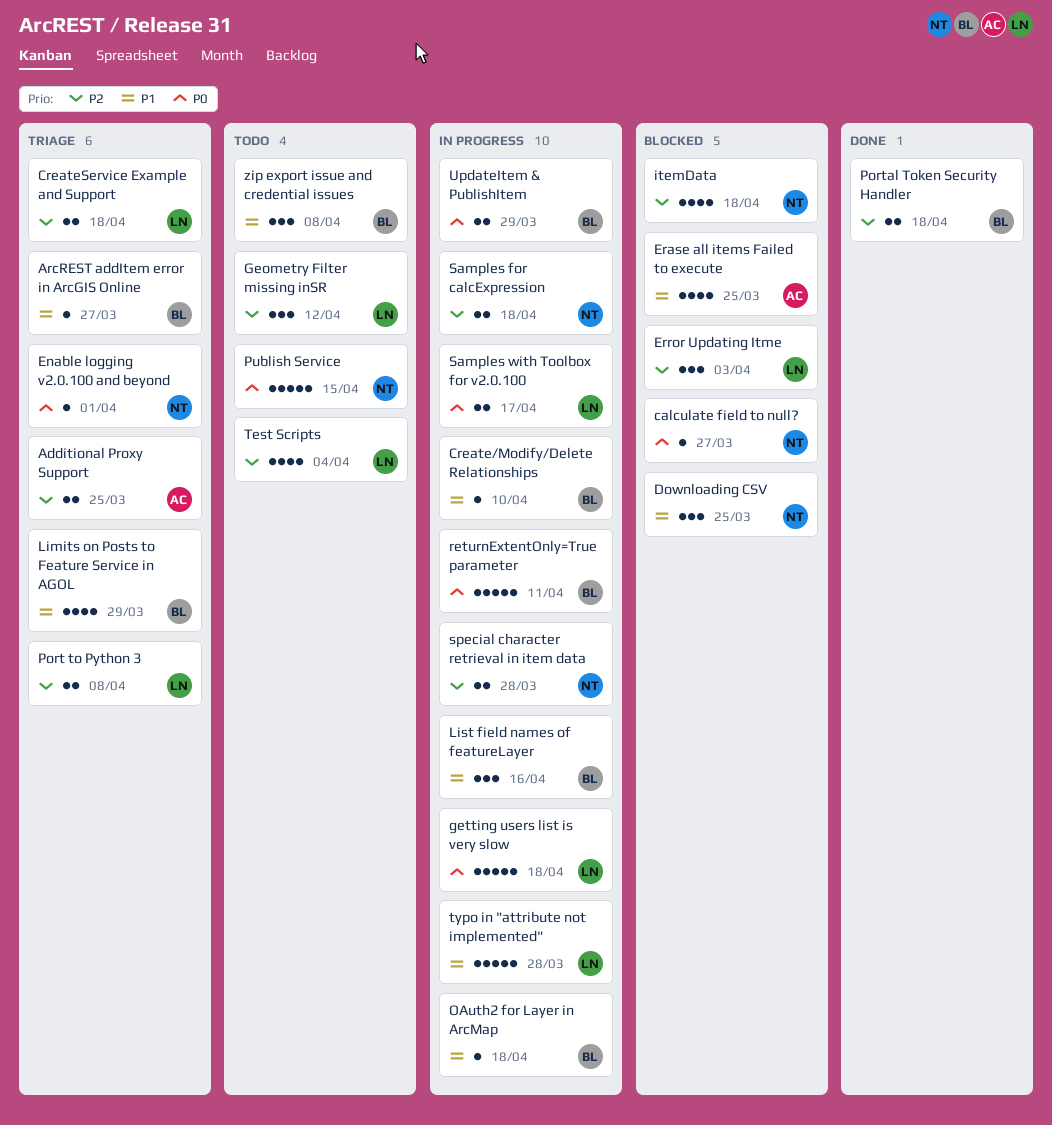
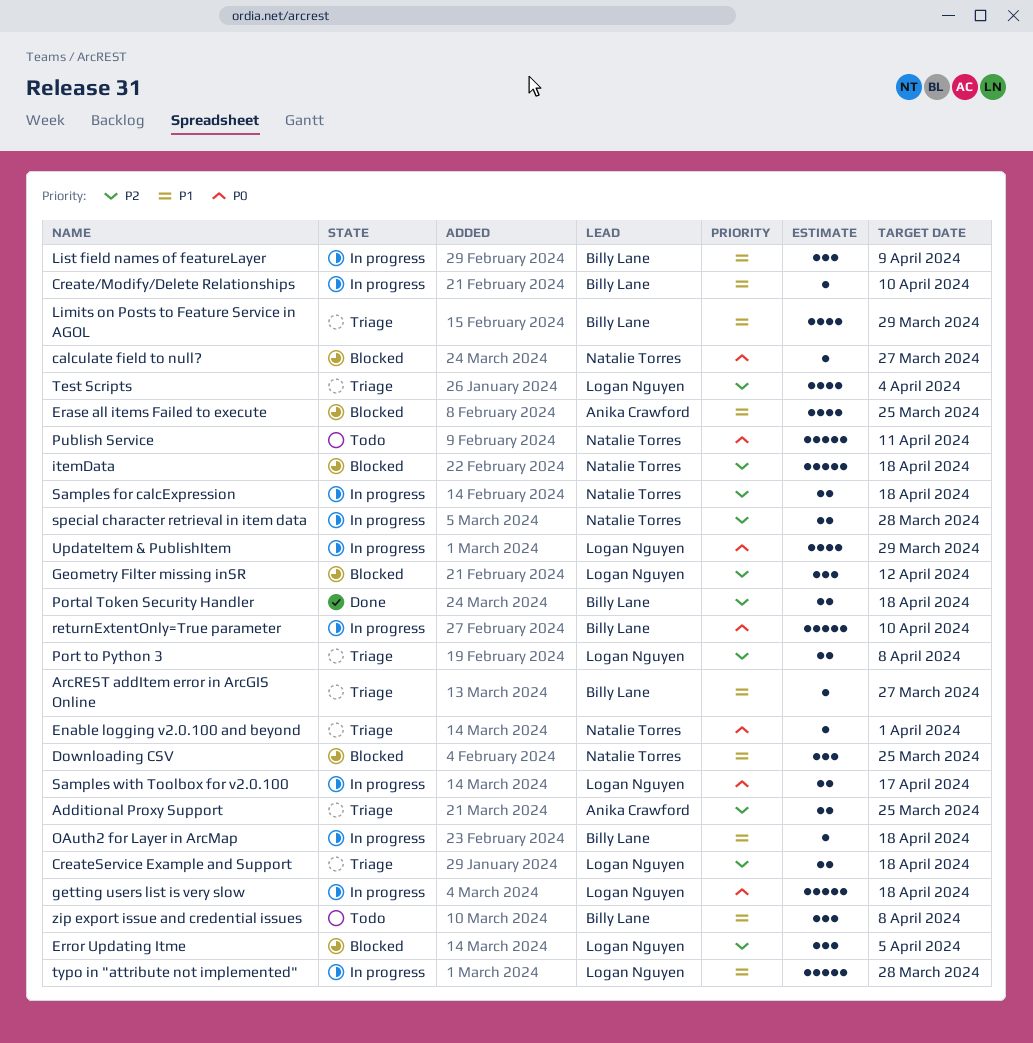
Error Updating Itme, due: Apr 3 -> Apr 5
Geometry Filter missing inSR, status: Todo -> Blocked
itemData, estimate: 4 -> 5
List field names of featureLayer, due: Apr 16 -> Apr 9
Publish Service, due: Apr 15 -> Apr 11
returnExtentOnly=True parameter, due: Apr 11 -> Apr 10
Test Scripts, status: Todo -> Triage
UpdateItem & PublishItem, owner: Billy Lane -> Logan Nguyen
UpdateItem & PublishItem, estimate: 2 -> 4

